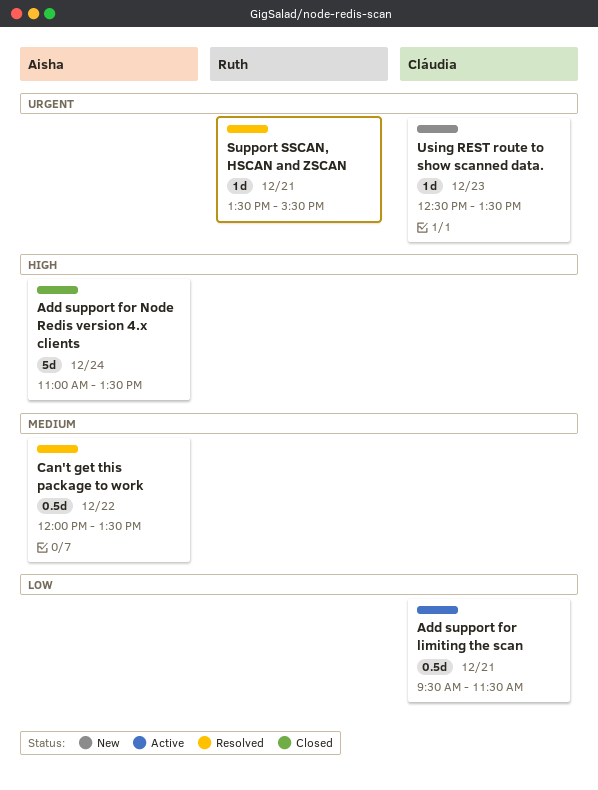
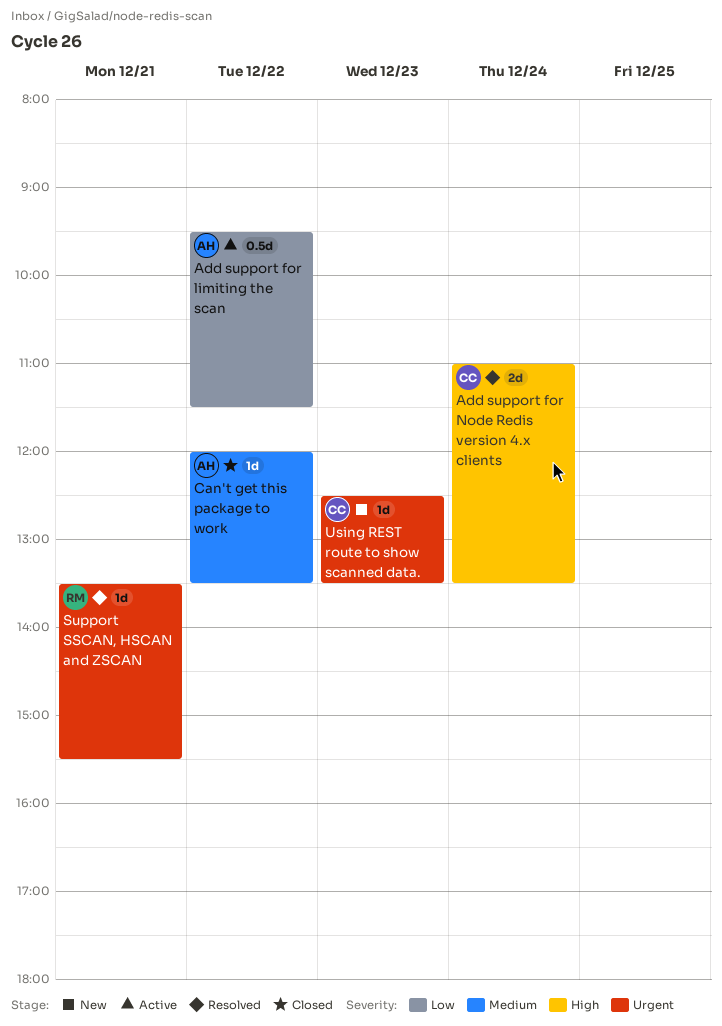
Add support for limiting the scan, owner: Cláudia -> Aisha
Add support for limiting the scan, day: Dec 21 -> Dec 22
Add support for Node Redis version 4.x clients, status: Closed -> Resolved
Add support for Node Redis version 4.x clients, owner: Aisha -> Cláudia
Add support for Node Redis version 4.x clients, estimate: 5d -> 2d
Can't get this package to work, status: Resolved -> Closed
Can't get this package to work, estimate: 0.5d -> 1d

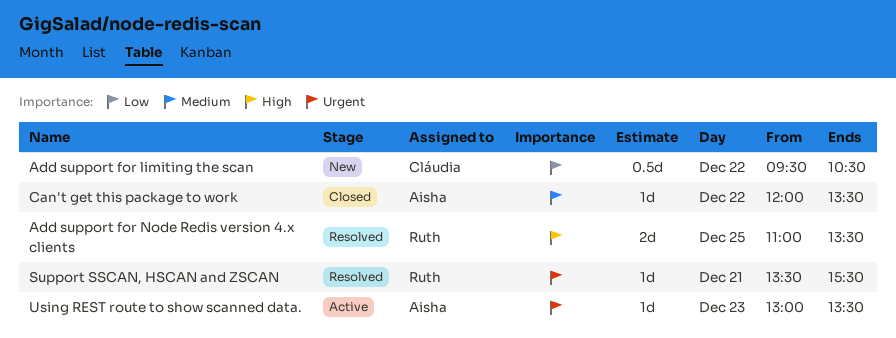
Add support for limiting the scan, status: Active -> New
Add support for limiting the scan, owner: Aisha -> Cláudia
Add support for limiting the scan, ends: 11:30 -> 10:30
Add support for Node Redis version 4.x clients, owner: Cláudia -> Ruth
Add support for Node Redis version 4.x clients, day: Dec 24 -> Dec 25
Using REST route to show scanned data., status: New -> Active
Using REST route to show scanned data., owner: Cláudia -> Aisha
Using REST route to show scanned data., begins: 12:30 -> 13:00

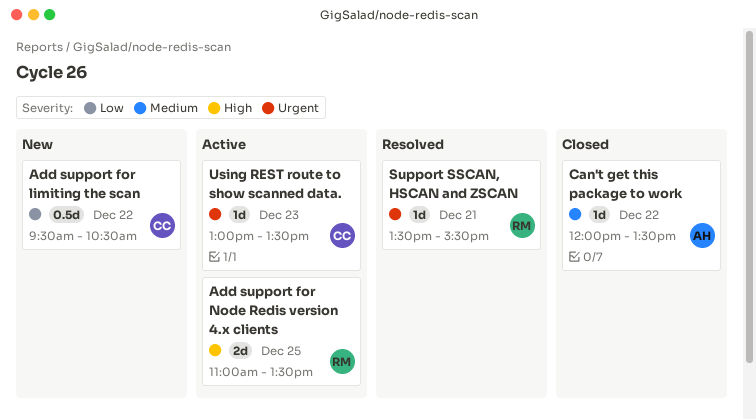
Add support for Node Redis version 4.x clients, status: Resolved -> Active
Using REST route to show scanned data., owner: Aisha -> Cláudia

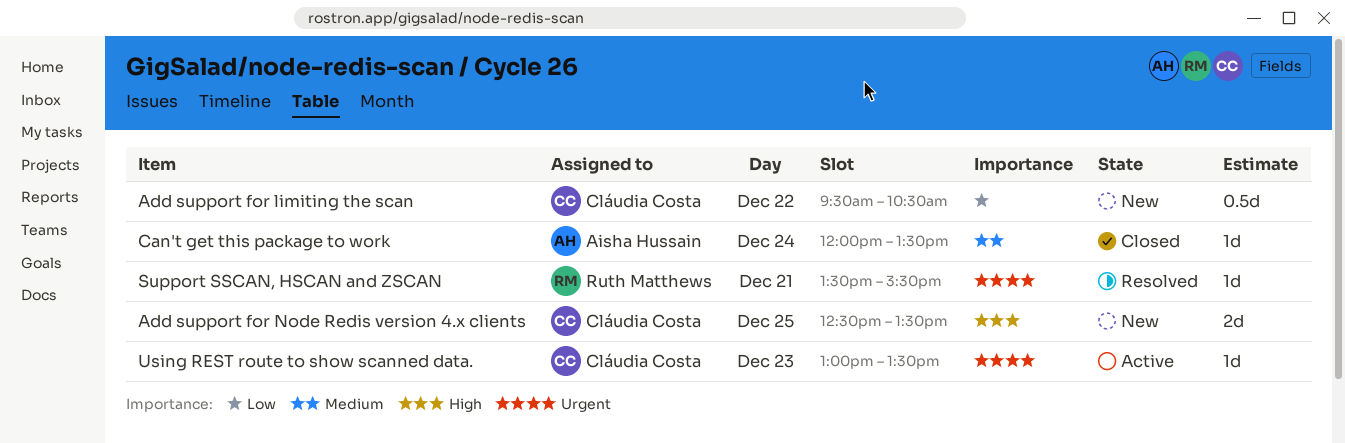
Add support for Node Redis version 4.x clients, status: Active -> New
Add support for Node Redis version 4.x clients, owner: Ruth Matthews -> Cláudia Costa
Add support for Node Redis version 4.x clients, begins: 11:00 -> 12:30
Can't get this package to work, day: Dec 22 -> Dec 24

